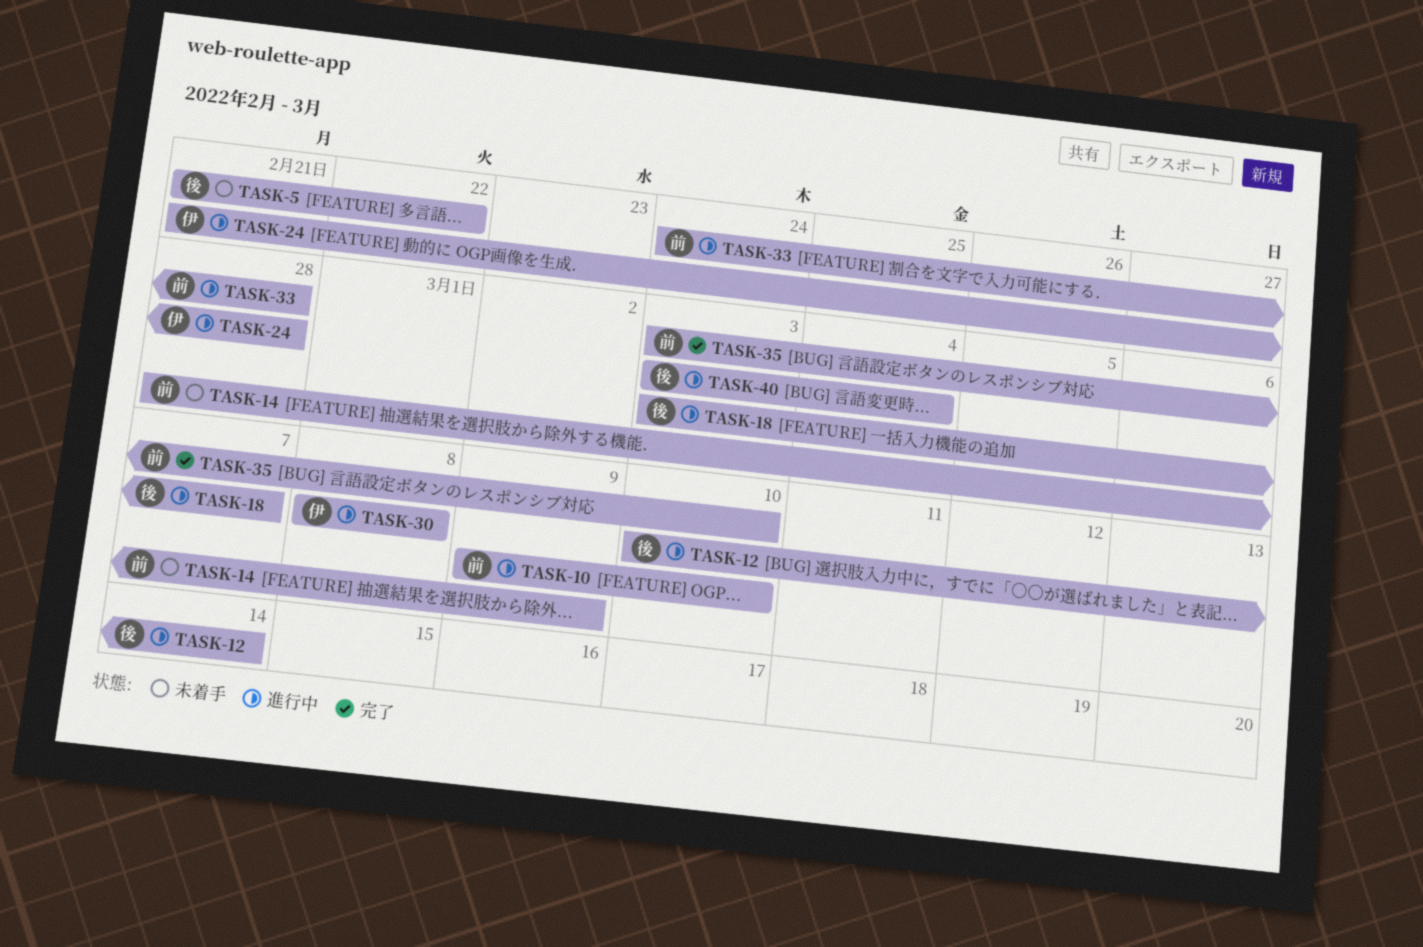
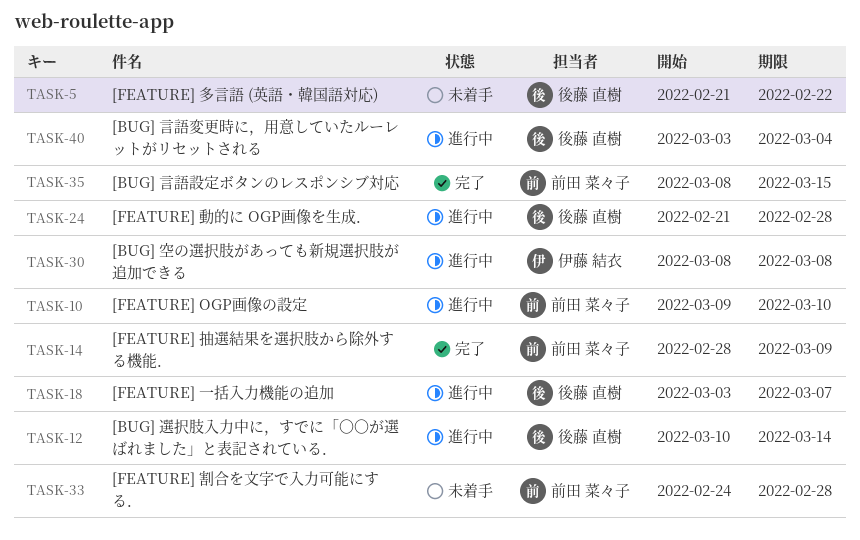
TASK-14, status: 未着手 -> 完了
TASK-24, owner: 伊藤 結衣 -> 後藤 直樹
TASK-33, status: 進行中 -> 未着手
TASK-35, start: Mar 3 -> Mar 8
TASK-35, due: Mar 10 -> Mar 15

